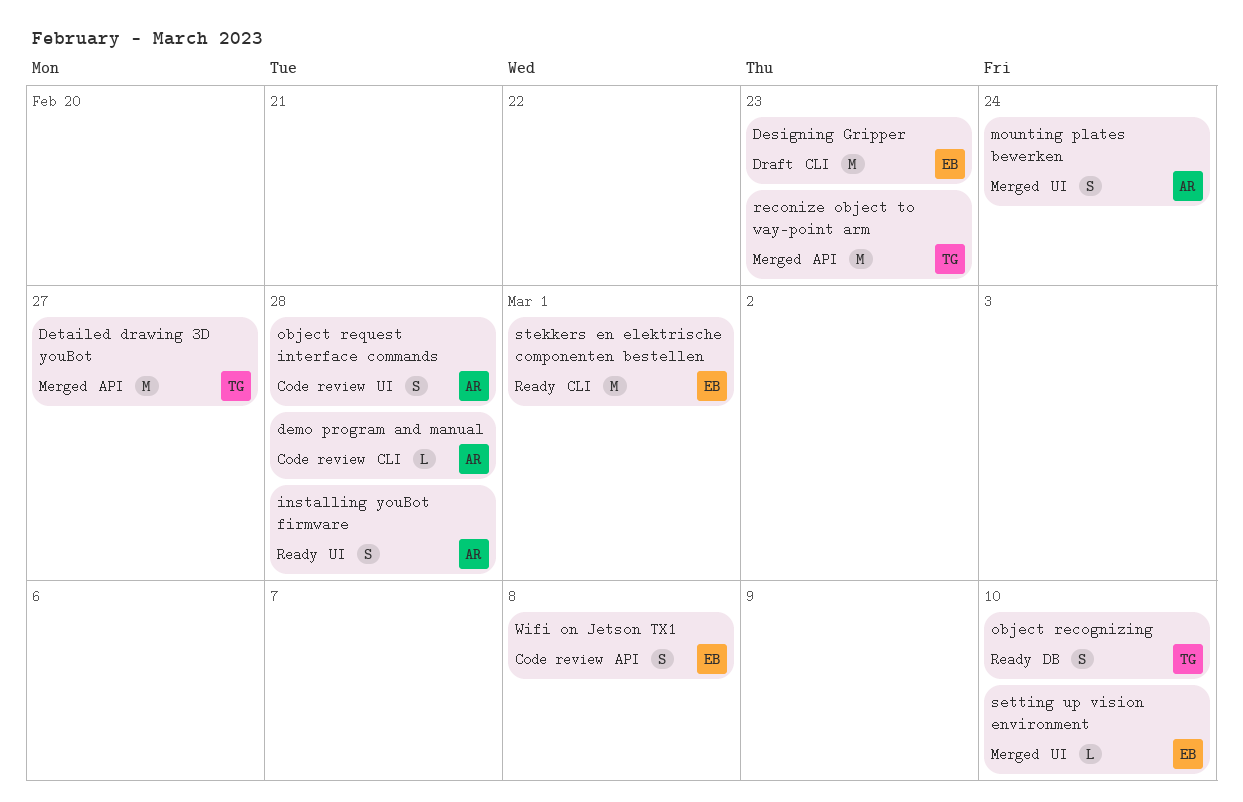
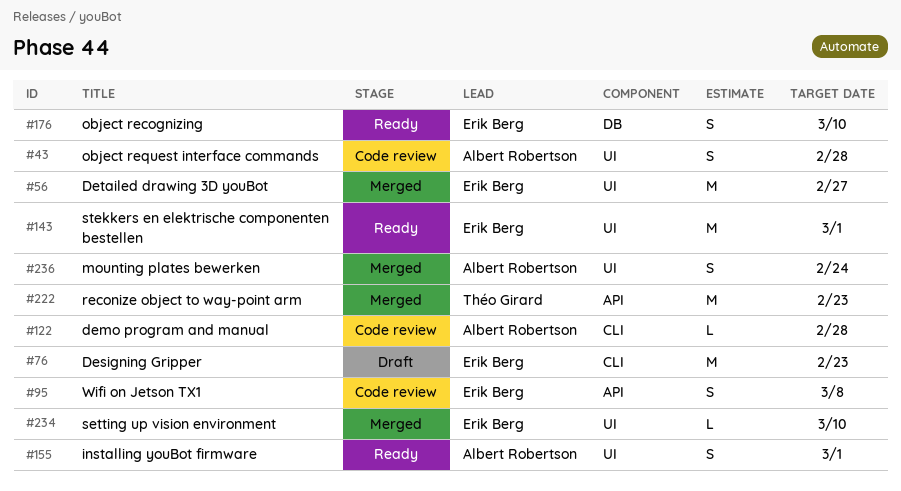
Detailed drawing 3D youBot, owner: Théo Girard -> Erik Berg
Detailed drawing 3D youBot, label: API -> UI
installing youBot firmware, due: Feb 28 -> Mar 1
object recognizing, owner: Théo Girard -> Erik Berg
stekkers en elektrische componenten bestellen, label: CLI -> UI

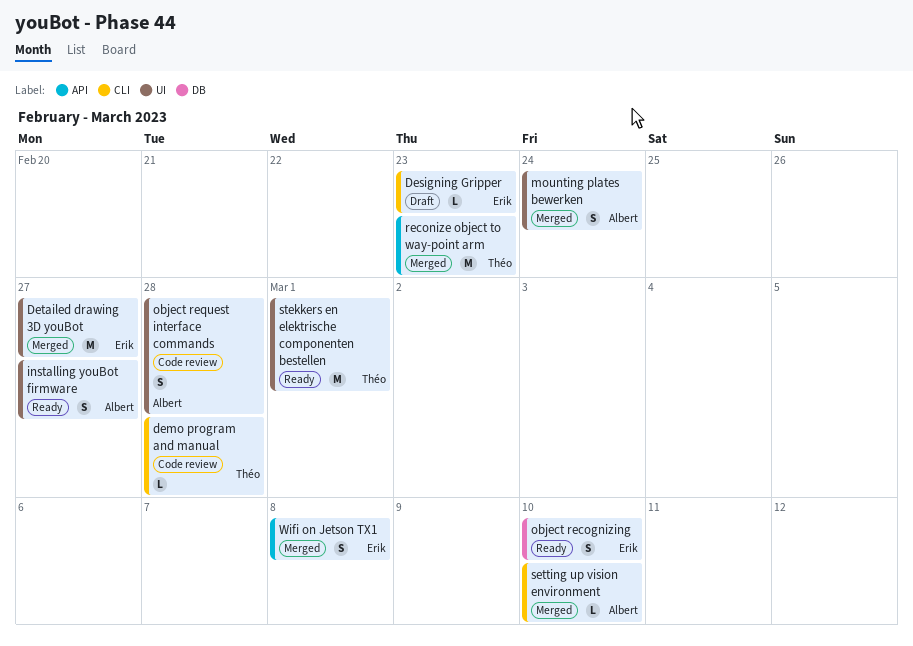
demo program and manual, owner: Albert Robertson -> Théo Girard
Designing Gripper, estimate: M -> L
installing youBot firmware, due: Mar 1 -> Feb 27
setting up vision environment, owner: Erik Berg -> Albert Robertson
setting up vision environment, label: UI -> CLI
stekkers en elektrische componenten bestellen, owner: Erik Berg -> Théo Girard
Wifi on Jetson TX1, status: Code review -> Merged

